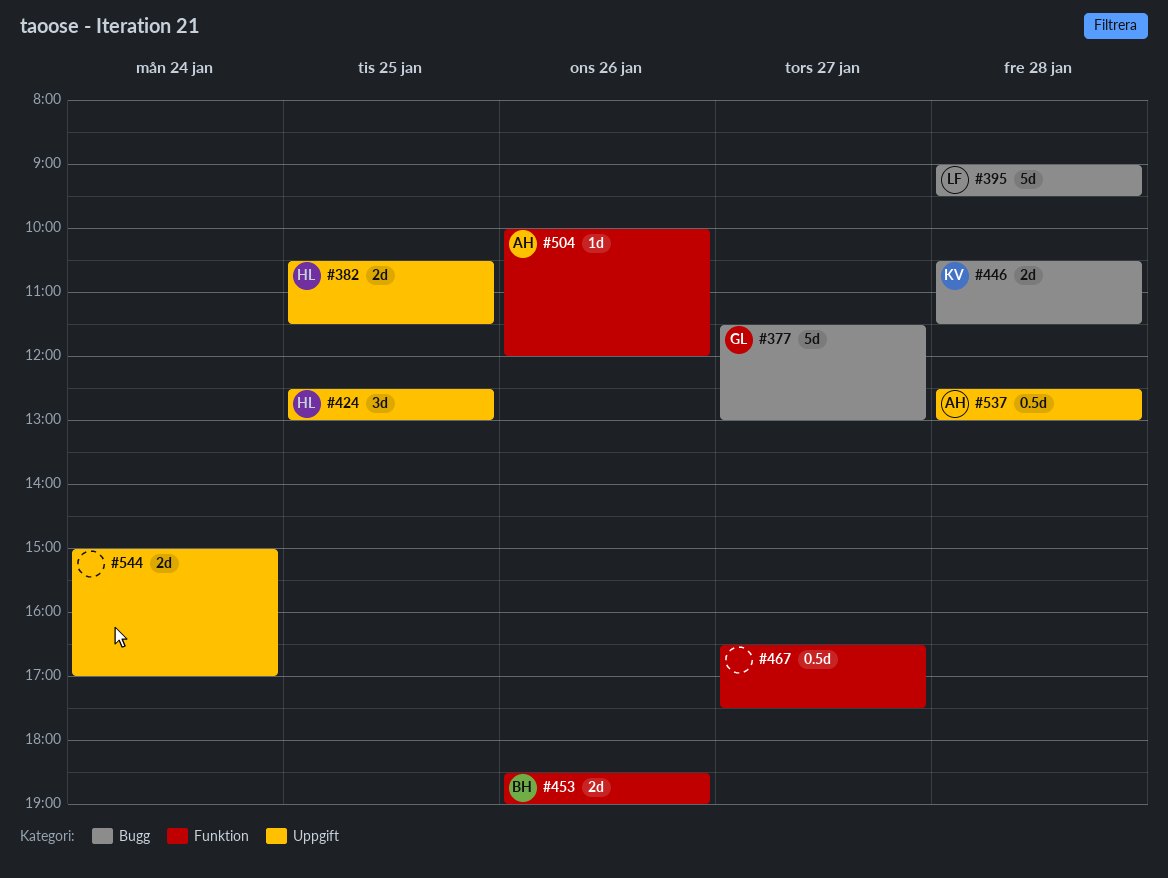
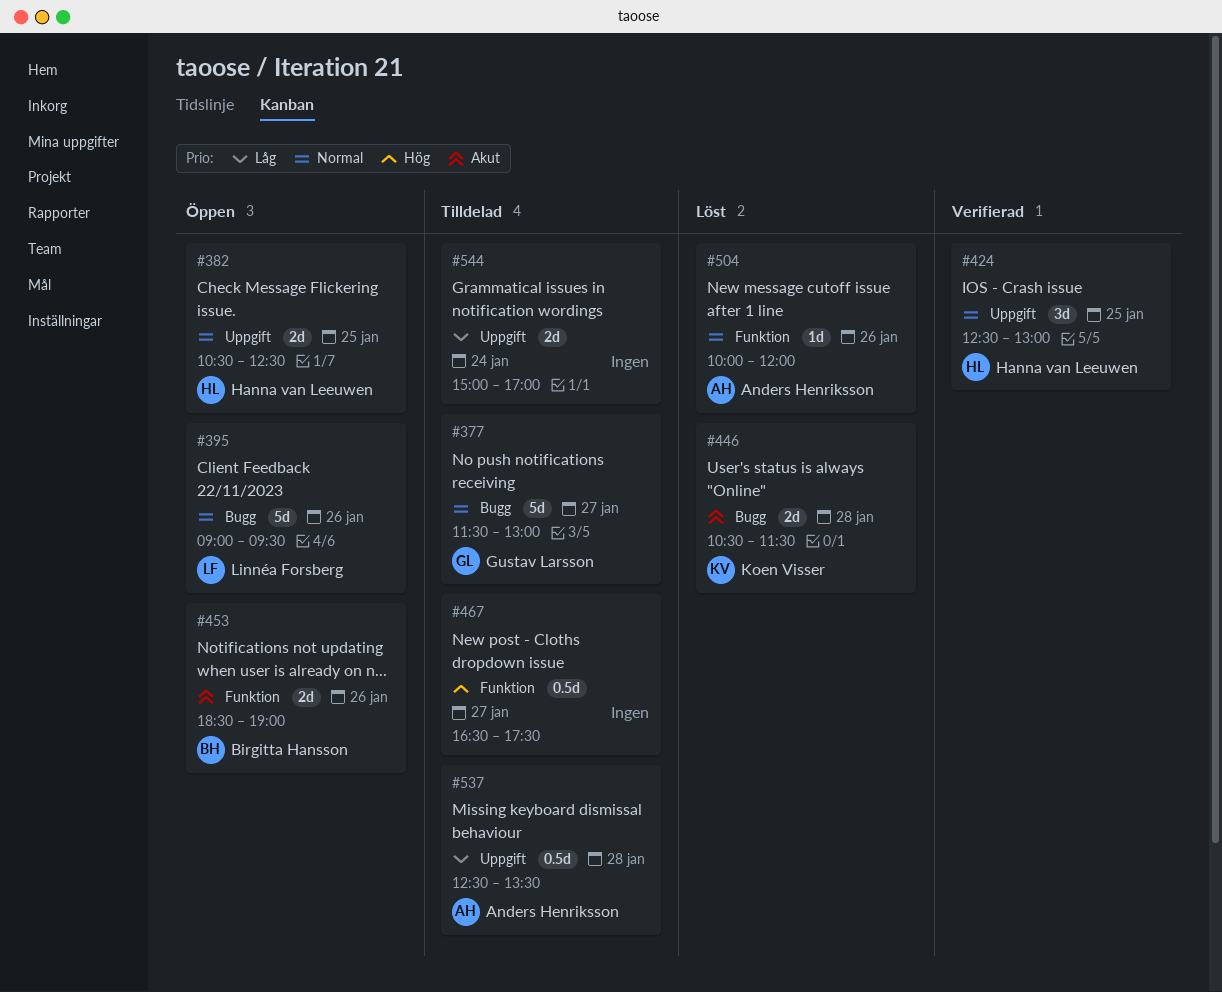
#382, ends: 11:30 -> 12:30
#395, day: Jan 28 -> Jan 26
#537, ends: 13:00 -> 13:30

